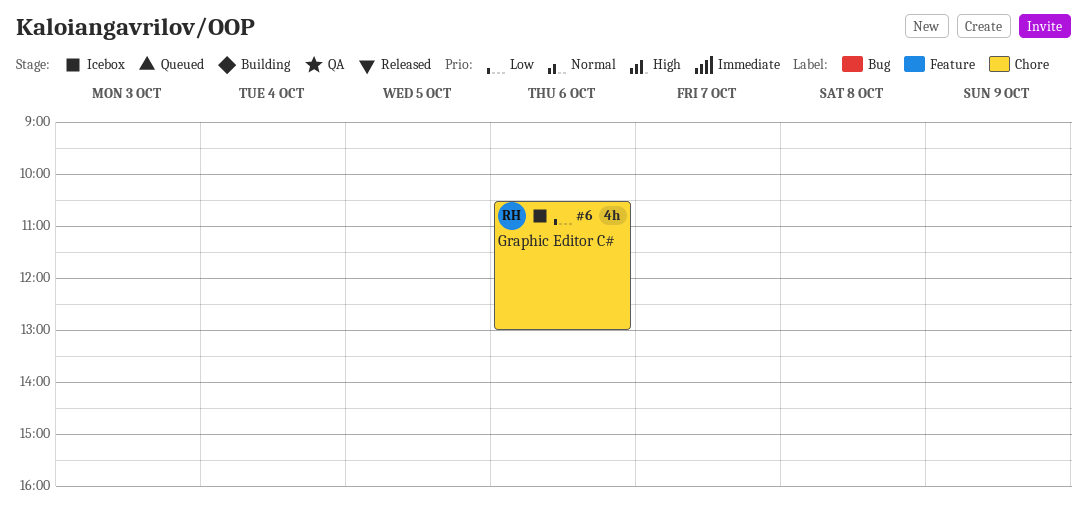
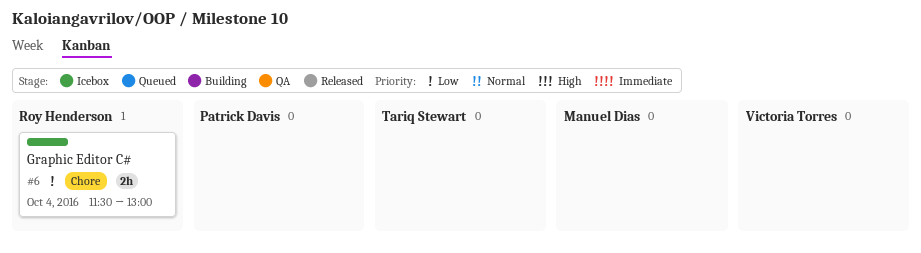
#6, estimate: 4h -> 2h
#6, day: Oct 6 -> Oct 4
#6, begins: 10:30 -> 11:30

